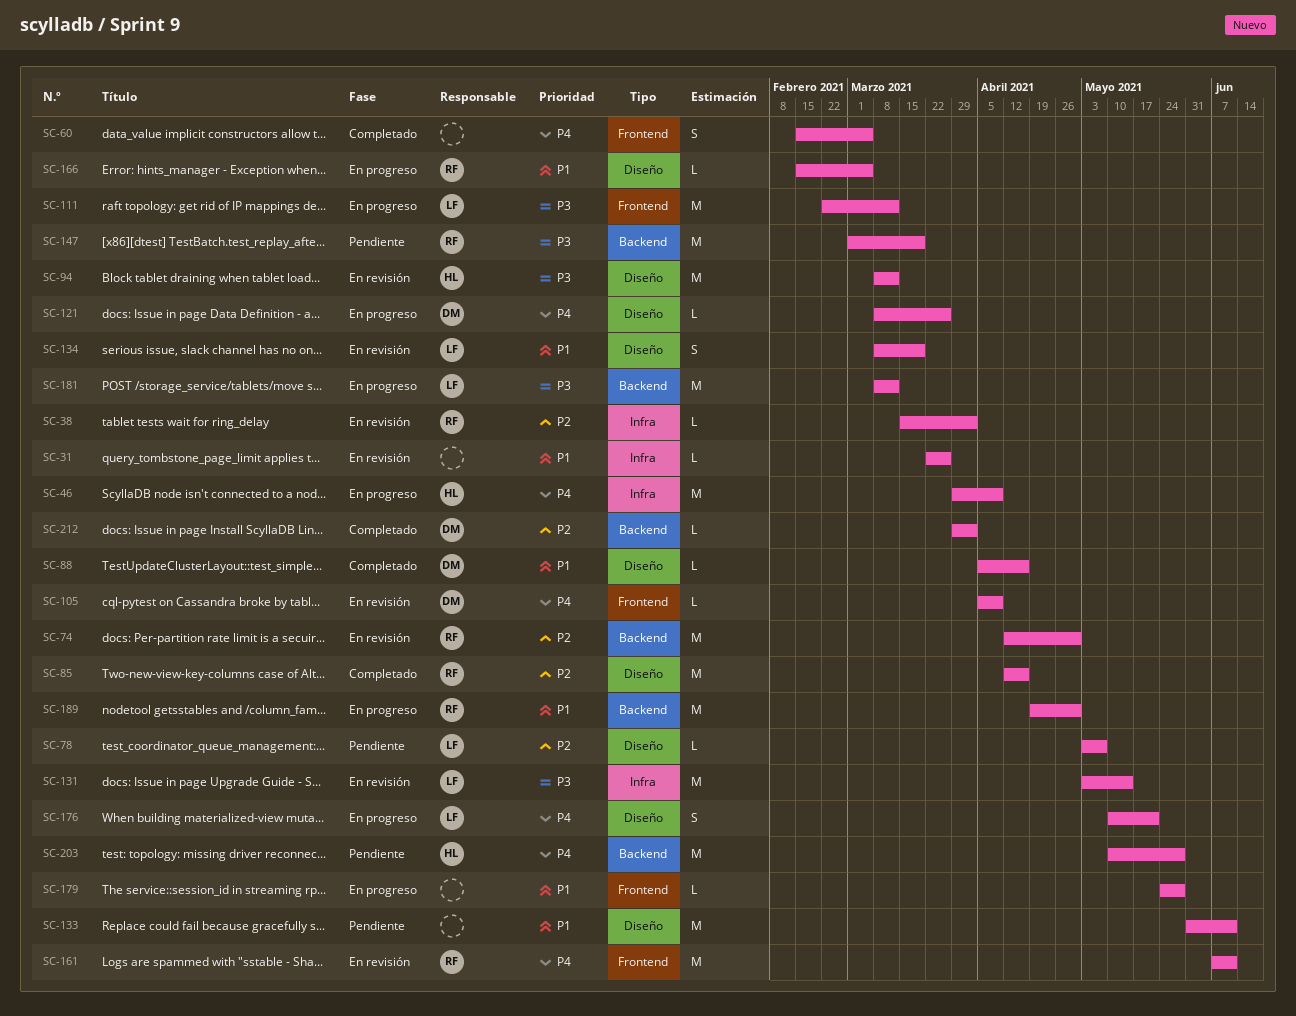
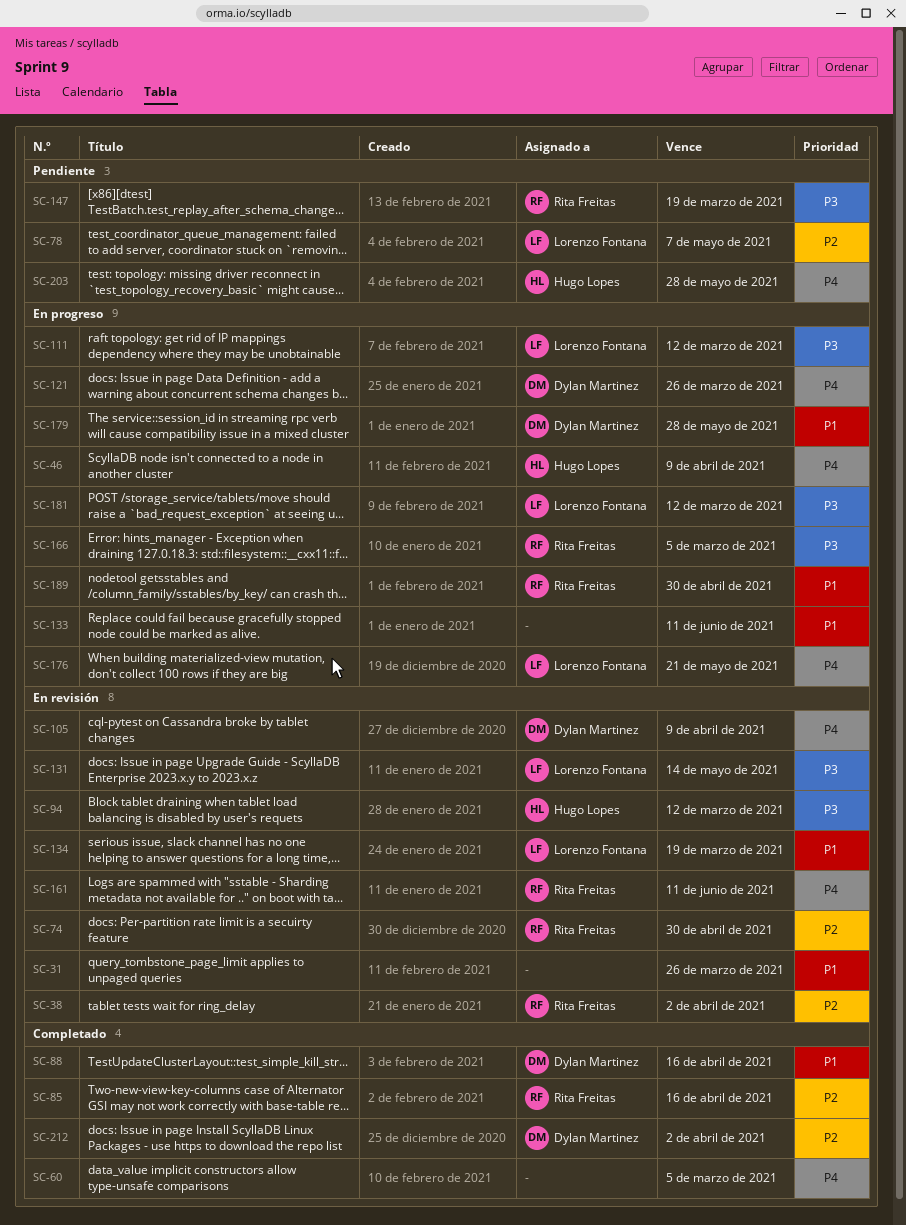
SC-133, status: Pendiente -> En progreso
SC-166, priority: P1 -> P3
SC-179, owner: none -> Dylan Martinez

